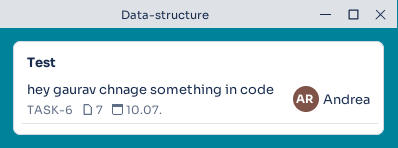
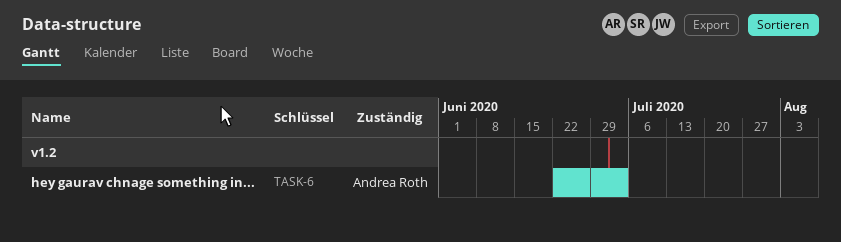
TASK-6, due: Jul 10 -> Jul 3

